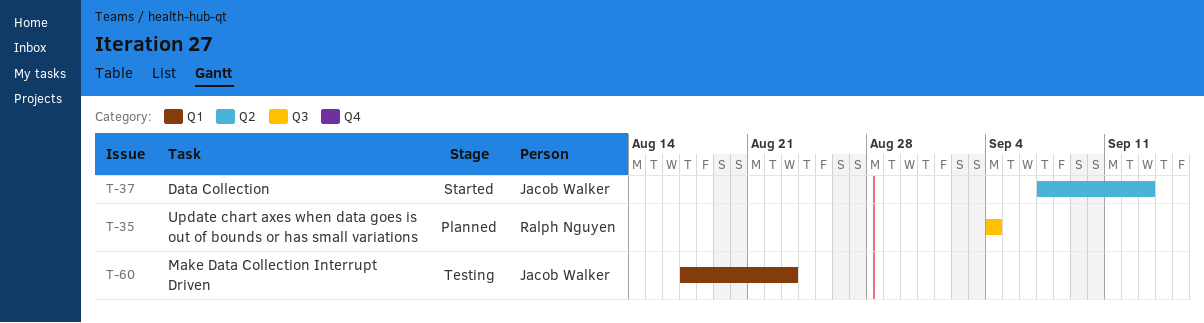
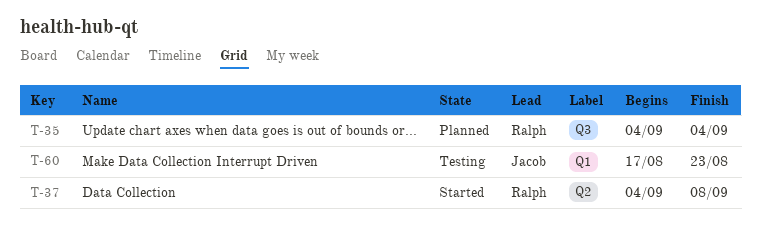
T-37, owner: Jacob Walker -> Ralph Nguyen
T-37, start: Sep 7 -> Sep 4
T-37, due: Sep 13 -> Sep 8

